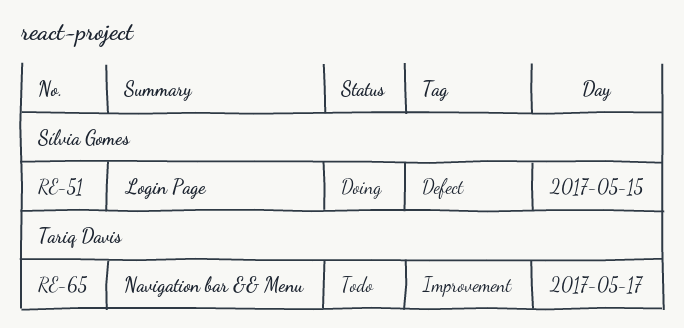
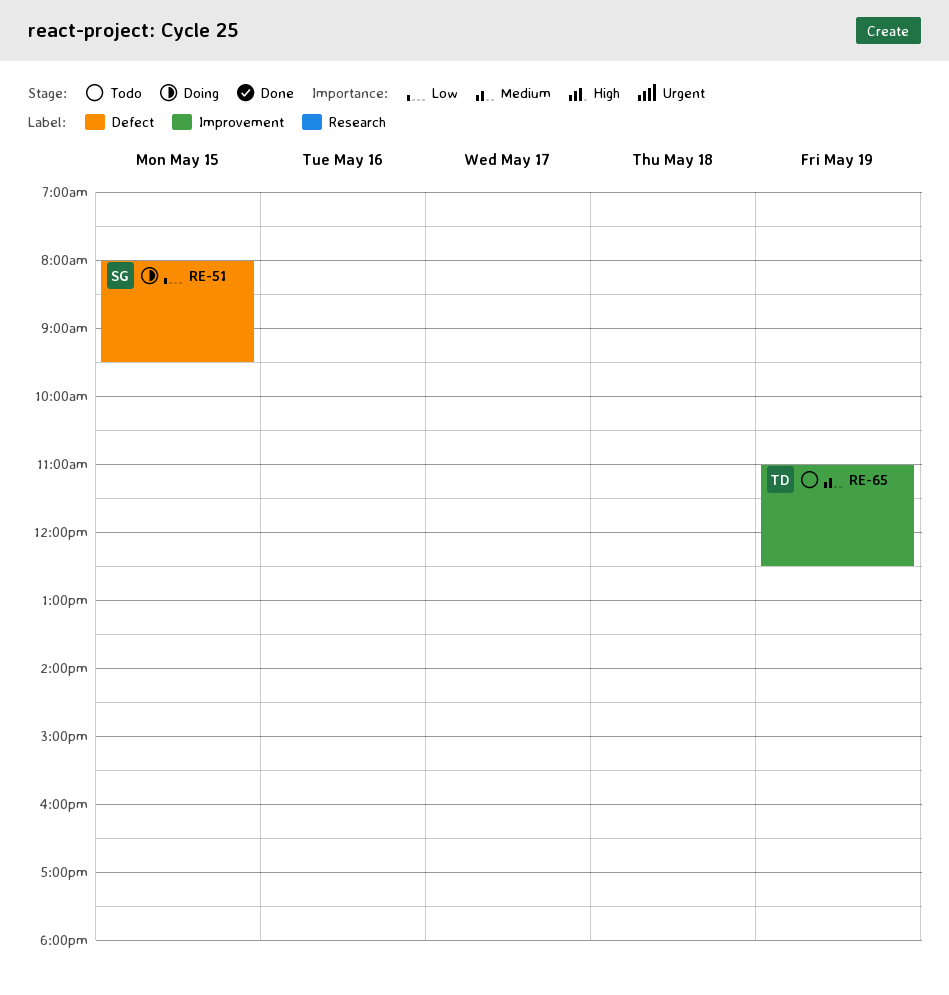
RE-65, day: May 17 -> May 19

